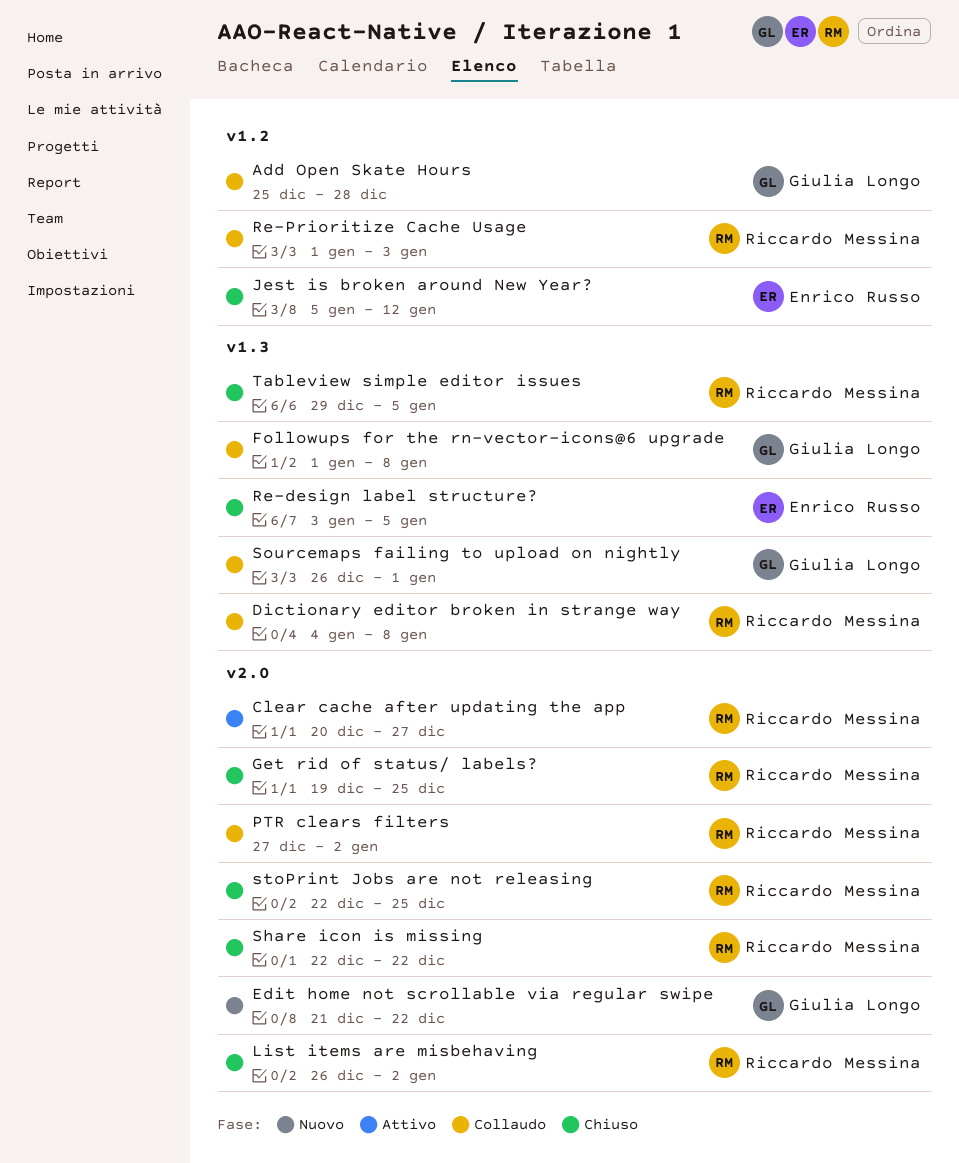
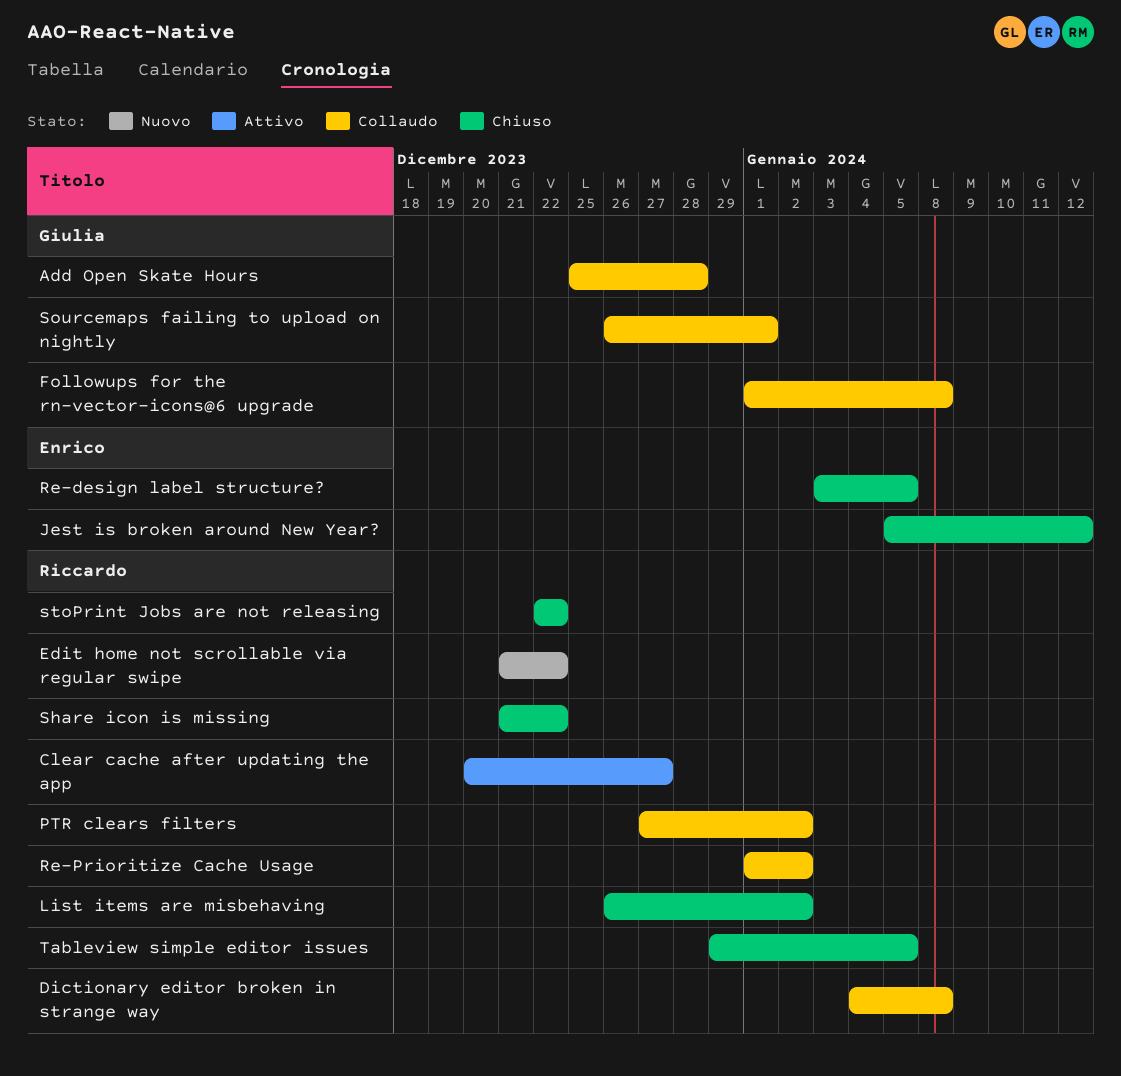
Edit home not scrollable via regular swipe, owner: Giulia Longo -> Riccardo Messina
Get rid of status/ labels?: present -> none
Re-Prioritize Cache Usage, due: Jan 3 -> Jan 2
Share icon is missing, start: Dec 22 -> Dec 21
stoPrint Jobs are not releasing, due: Dec 25 -> Dec 22

